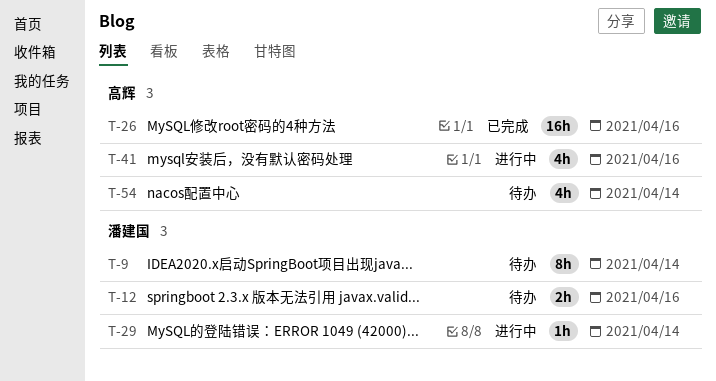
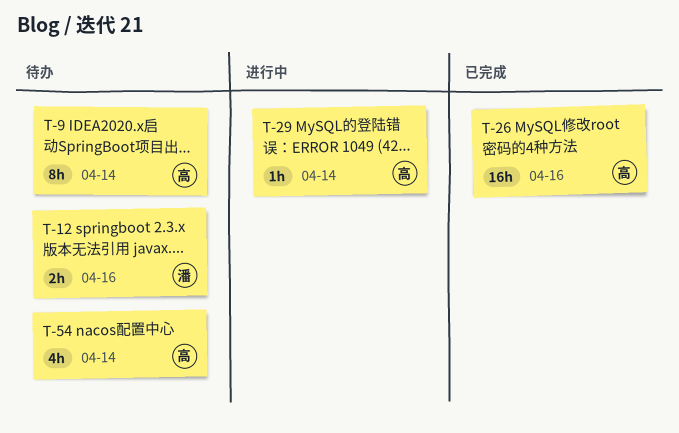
T-9, owner: 潘建国 -> 高辉
T-29, owner: 潘建国 -> 高辉
T-41: present -> none

